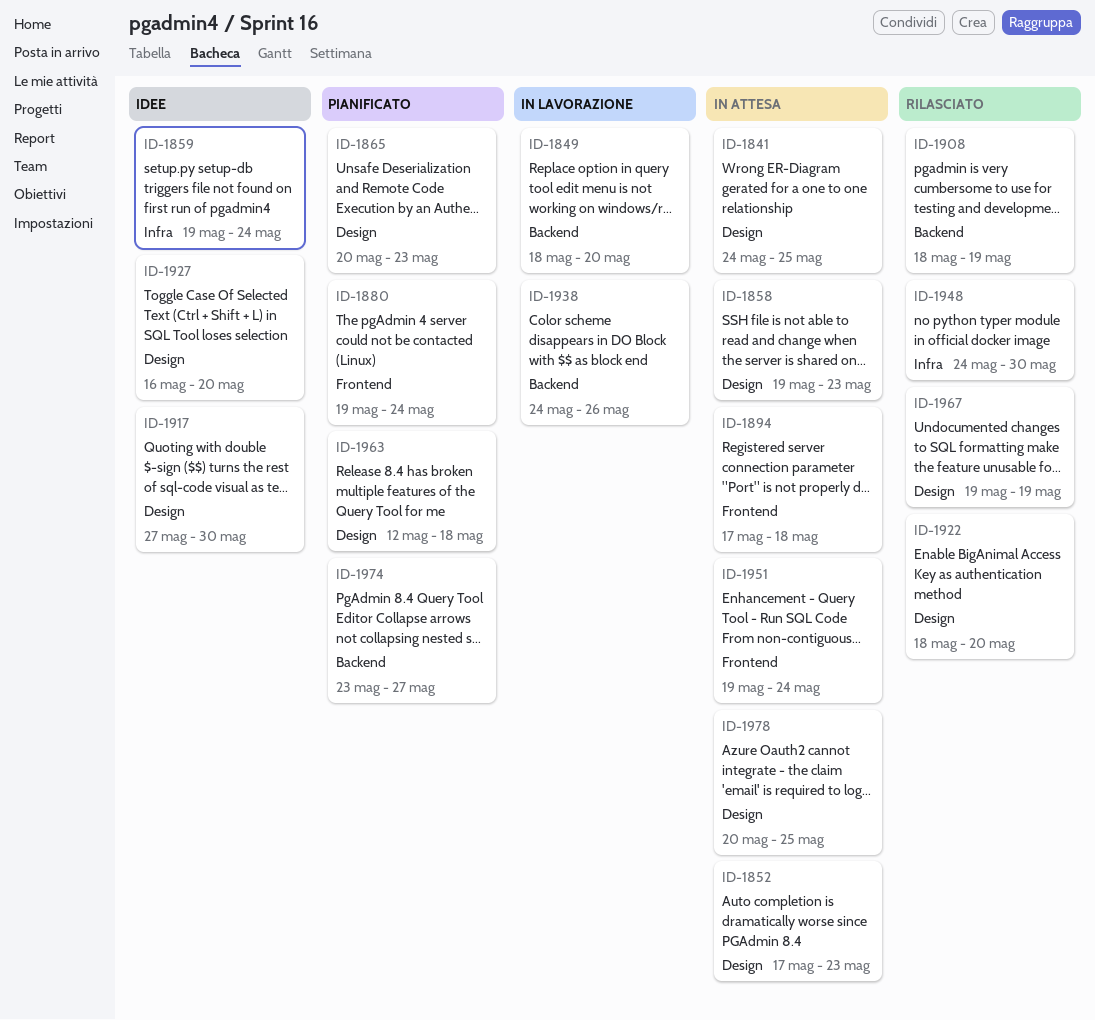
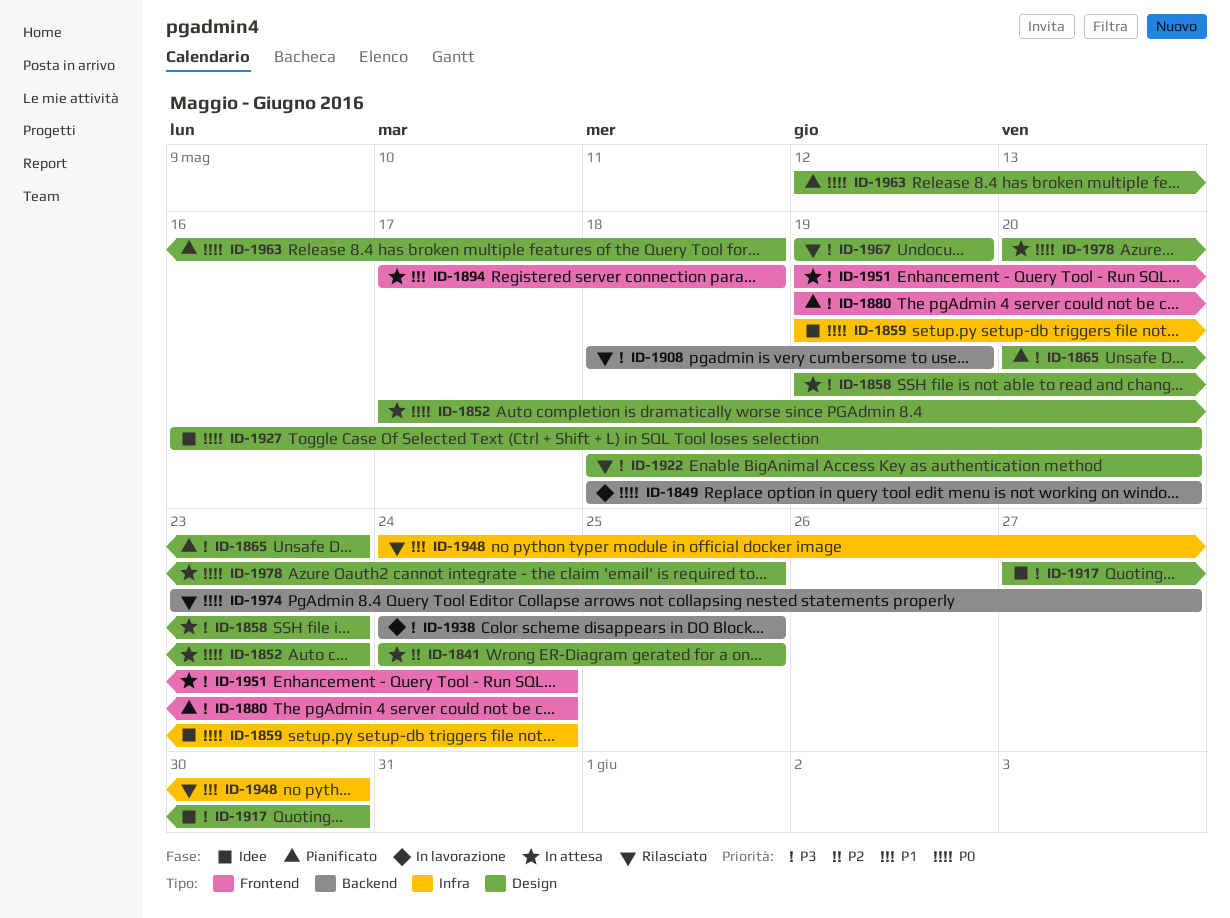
ID-1938, due: May 26 -> May 25
ID-1974, status: Pianificato -> Rilasciato

